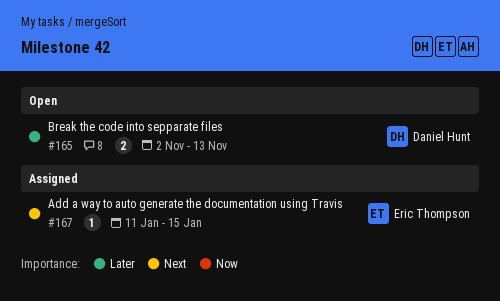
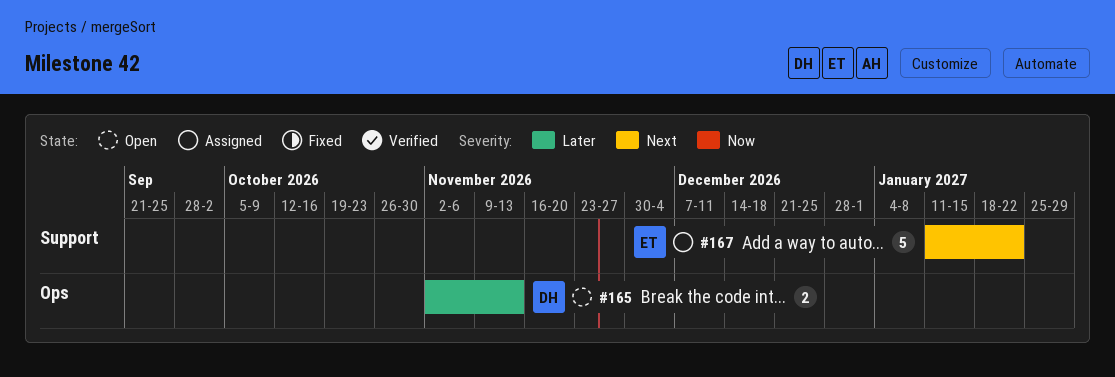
#167, estimate: 1 -> 5
#167, due: Jan 15 -> Jan 22

